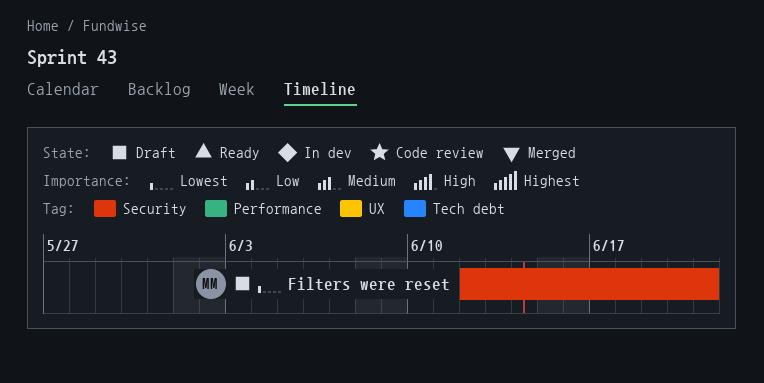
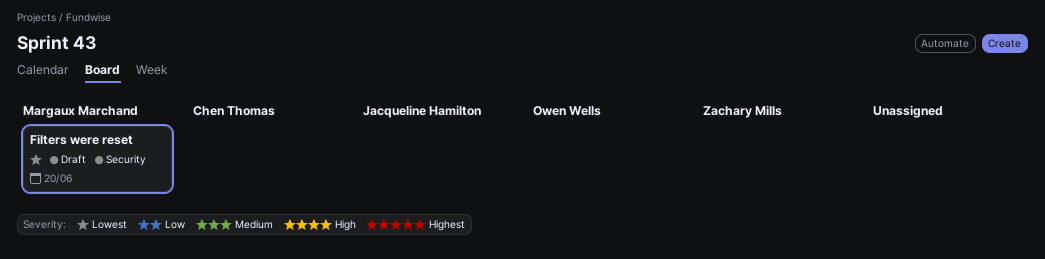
Filters were reset, due: Jun 21 -> Jun 20

